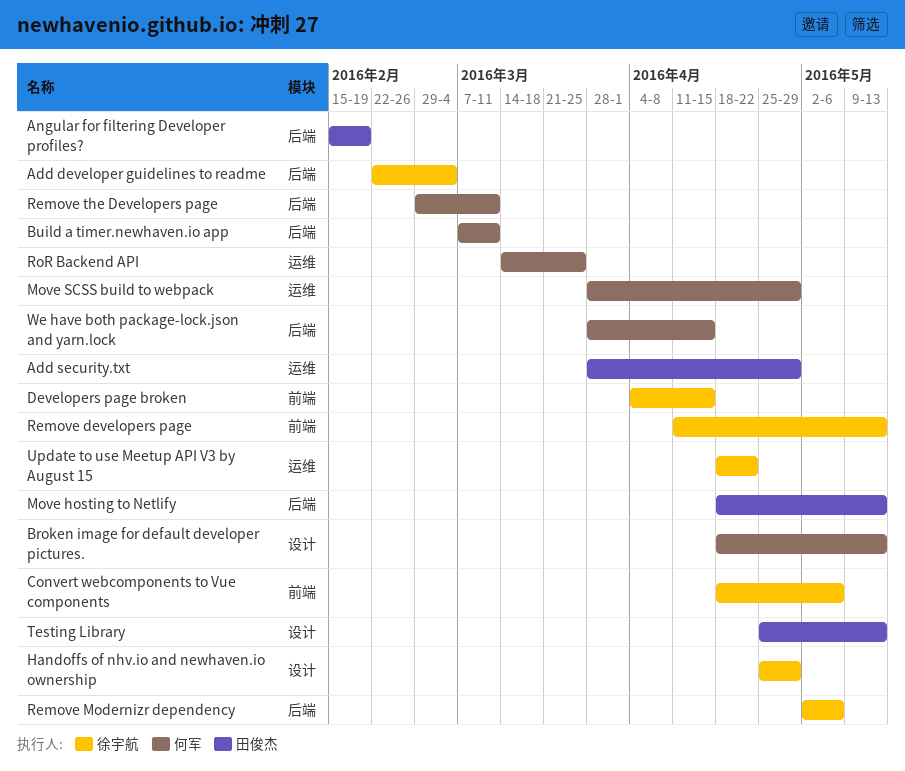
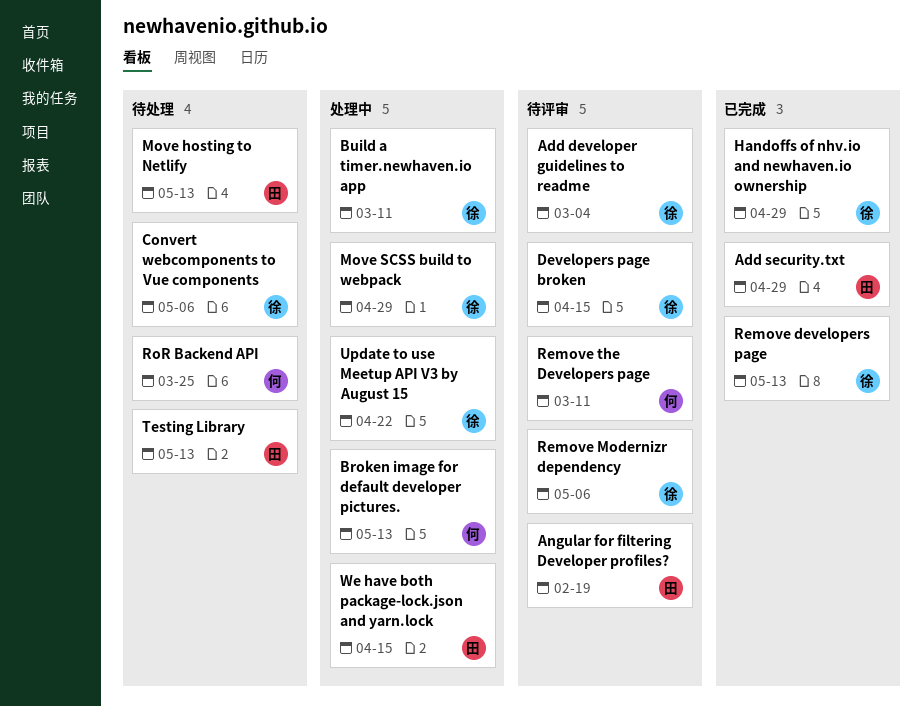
Build a timer.newhaven.io app, owner: 何军 -> 徐宇航
Move SCSS build to webpack, owner: 何军 -> 徐宇航
We have both package-lock.json and yarn.lock, owner: 何军 -> 田俊杰

